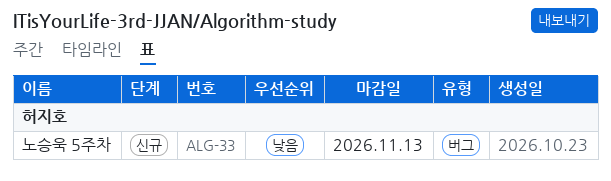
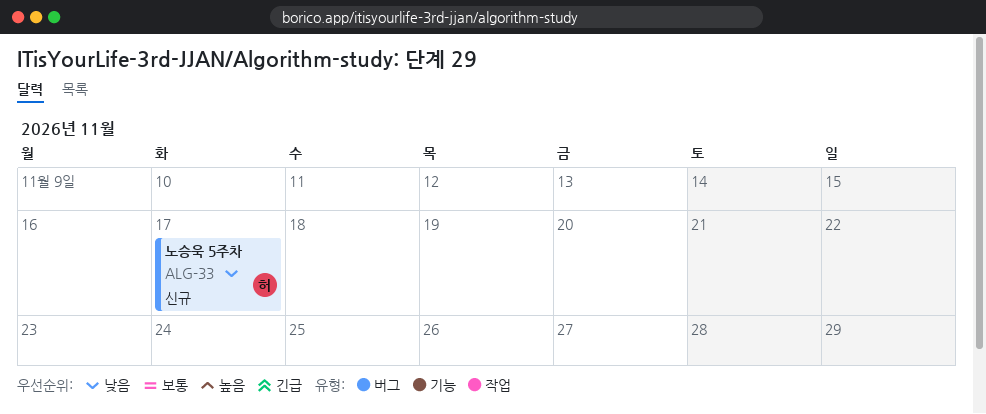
ALG-33, due: Nov 13 -> Nov 17

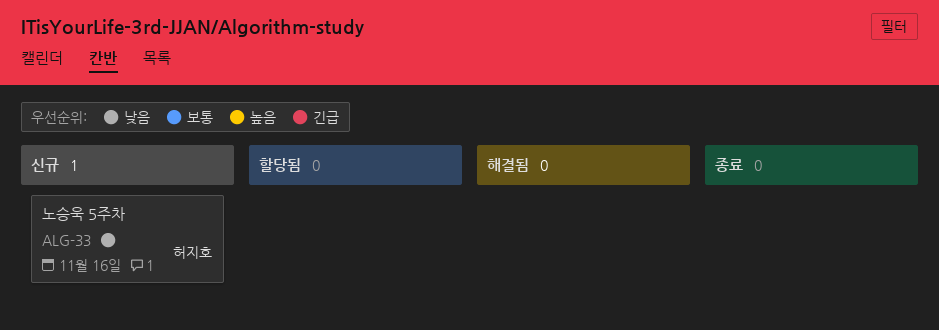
ALG-33, due: Nov 17 -> Nov 16

